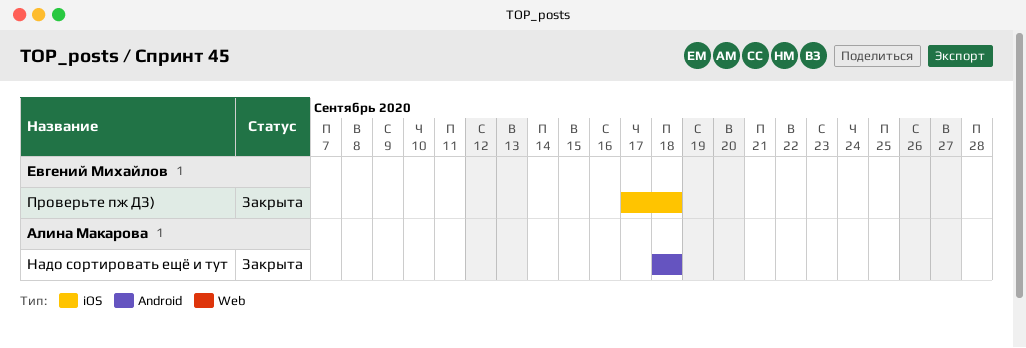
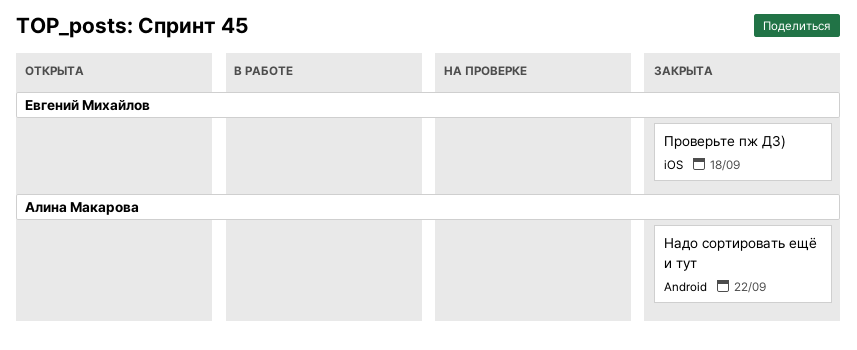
Надо сортировать ещё и тут, due: Sep 18 -> Sep 22

